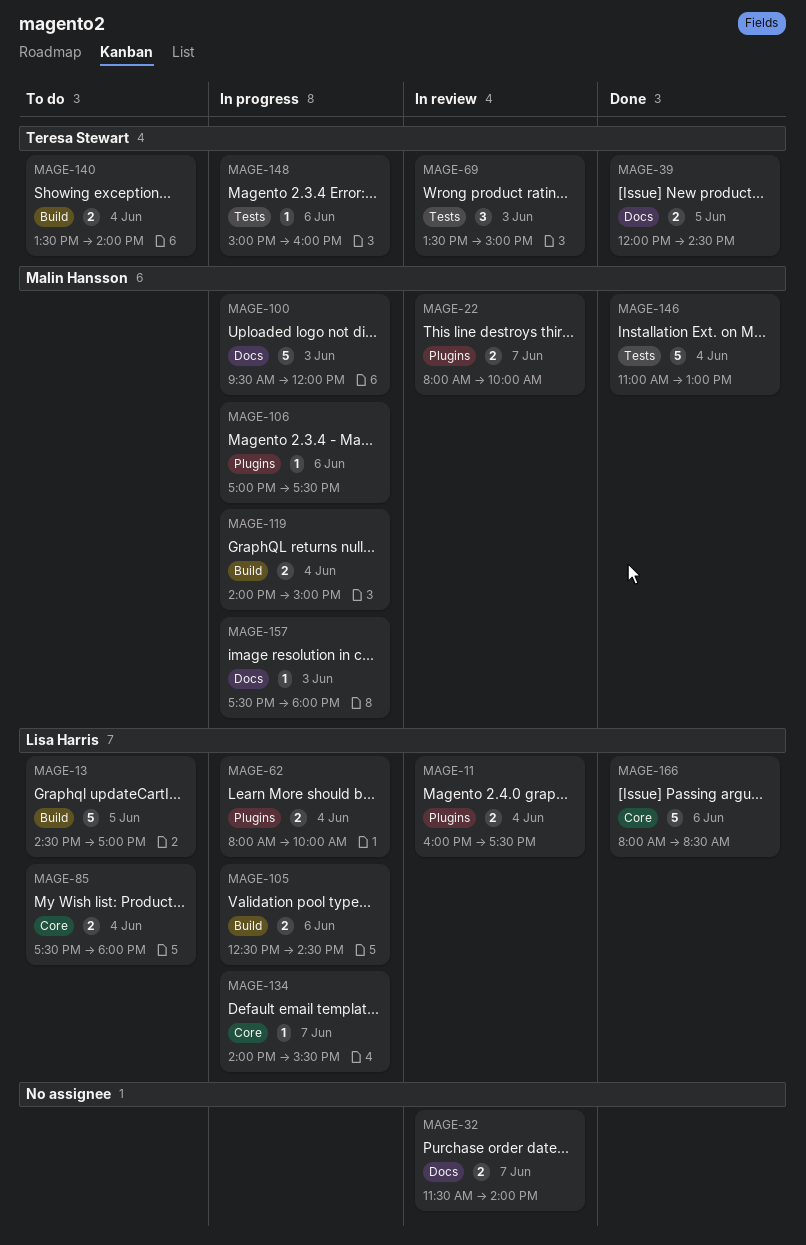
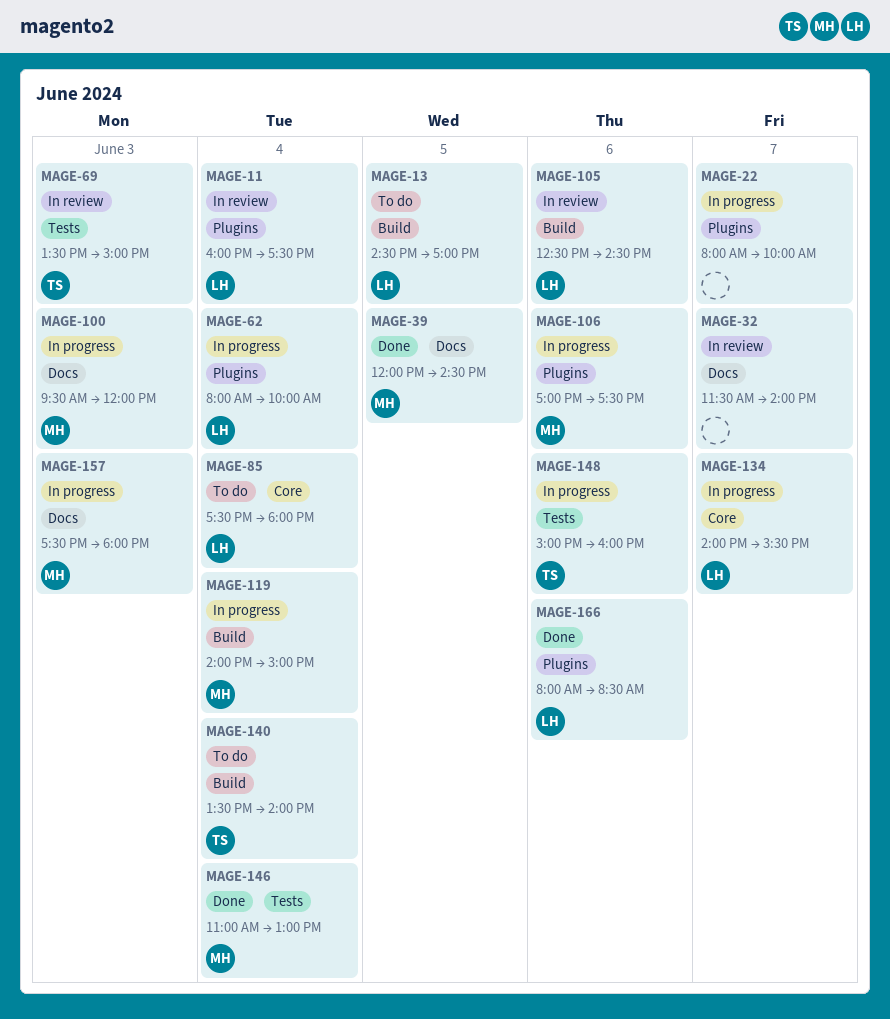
MAGE-22, status: In review -> In progress
MAGE-22, owner: Malin Hansson -> none
MAGE-39, owner: Teresa Stewart -> Malin Hansson
MAGE-105, status: In progress -> In review
MAGE-166, label: Core -> Plugins

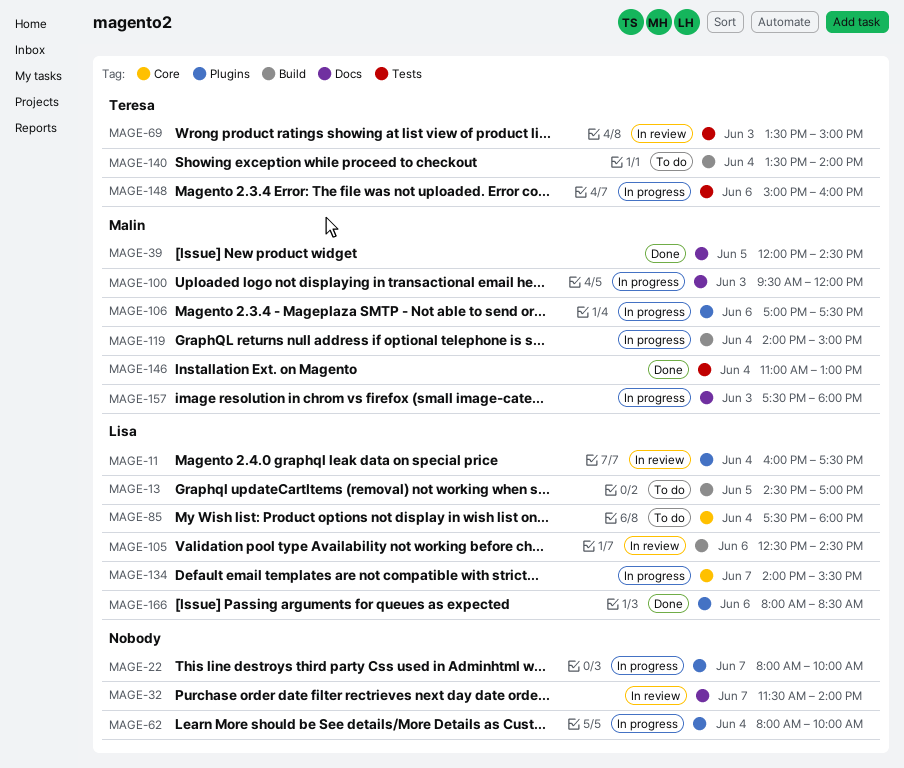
MAGE-62, owner: Lisa -> none

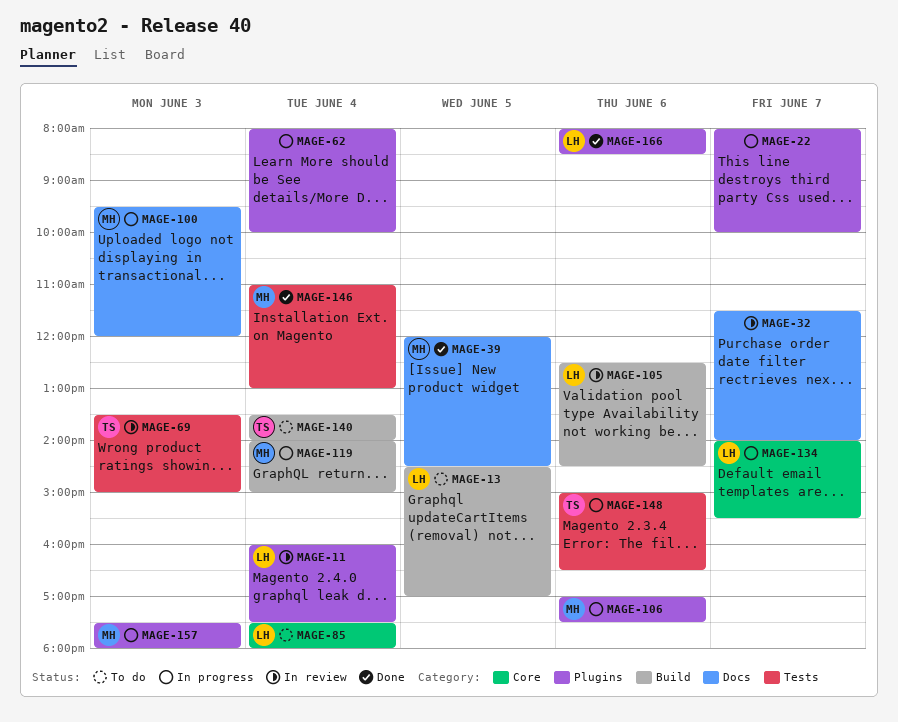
MAGE-148, ends: 16:00 -> 16:30
MAGE-157, label: Docs -> Plugins

